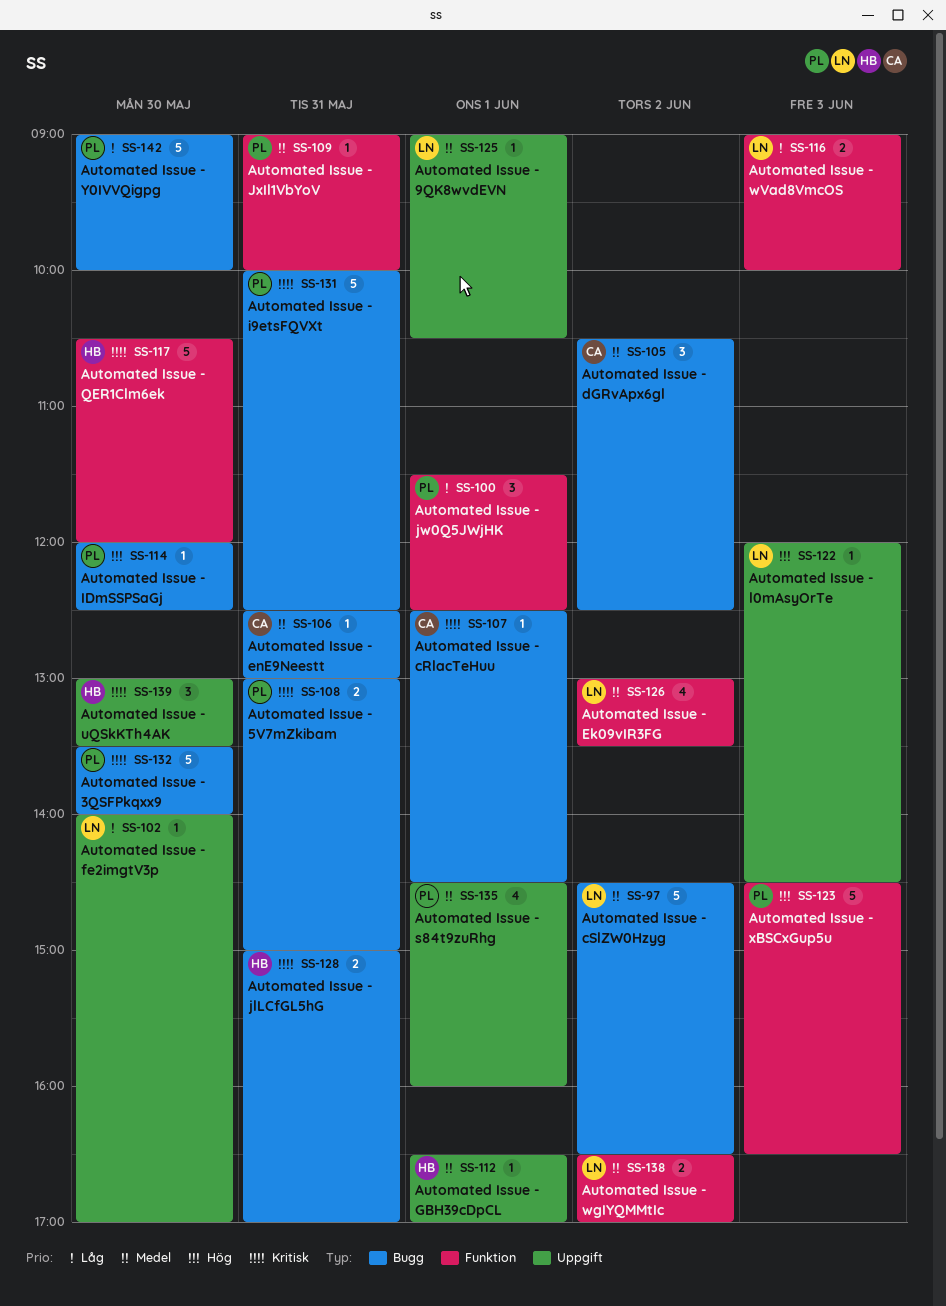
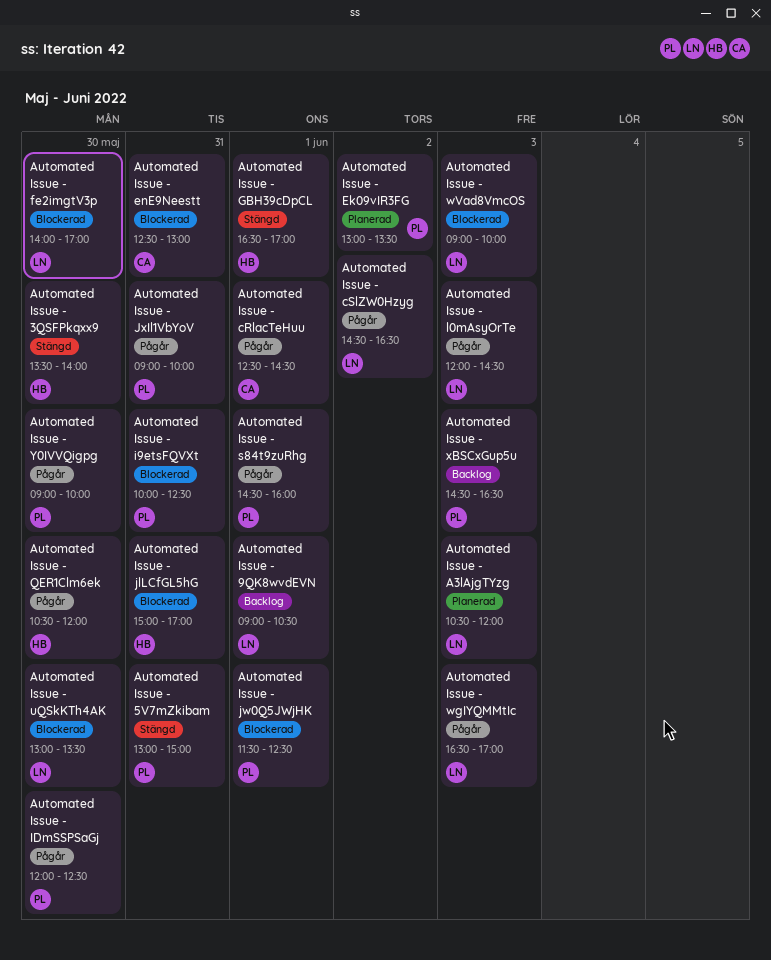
Automated Issue - 3QSFPkqxx9, owner: PL -> HB
Automated Issue - A3lAjgTYzg: none -> present
Automated Issue - dGRvApx6gl: present -> none
Automated Issue - Ek09vIR3FG, owner: LN -> PL
Automated Issue - uQSkKTh4AK, owner: HB -> LN
Automated Issue - wgIYQMMtIc, day: Jun 2 -> Jun 3

